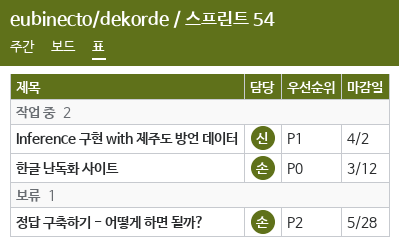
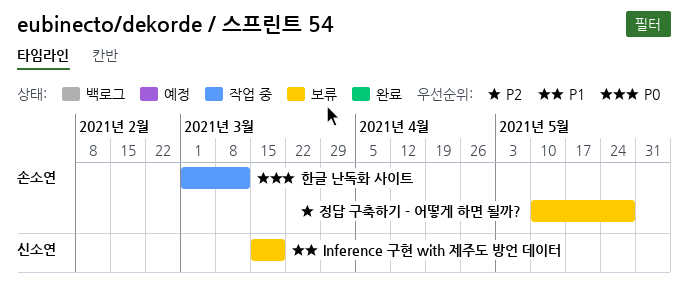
Inference 구현 with 제주도 방언 데이터, status: 작업 중 -> 보류
Inference 구현 with 제주도 방언 데이터, due: Apr 2 -> Mar 19

